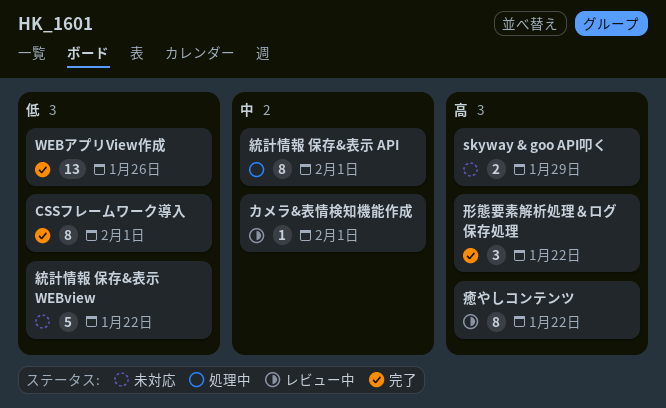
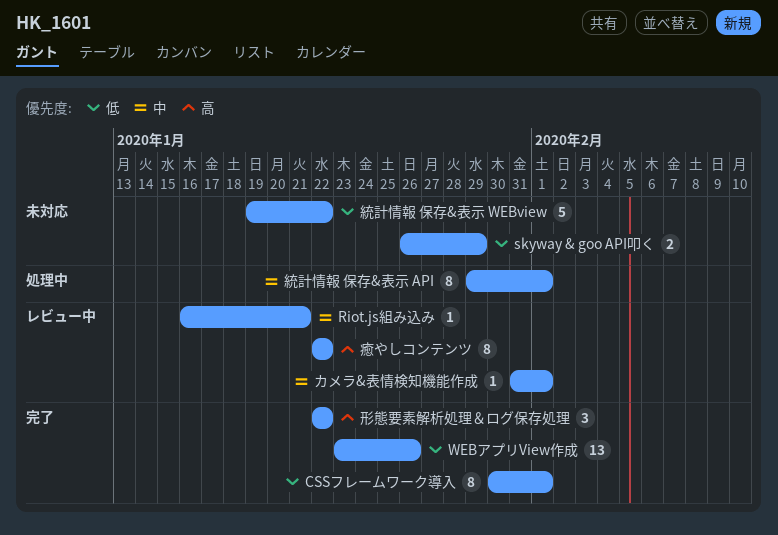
Riot.js組み込み: none -> present
skyway & goo API叩く, priority: 高 -> 低

